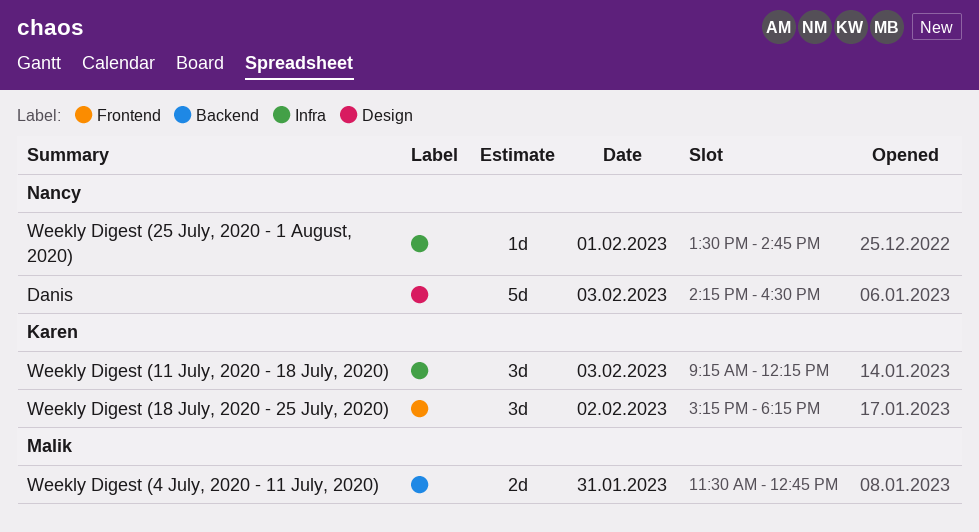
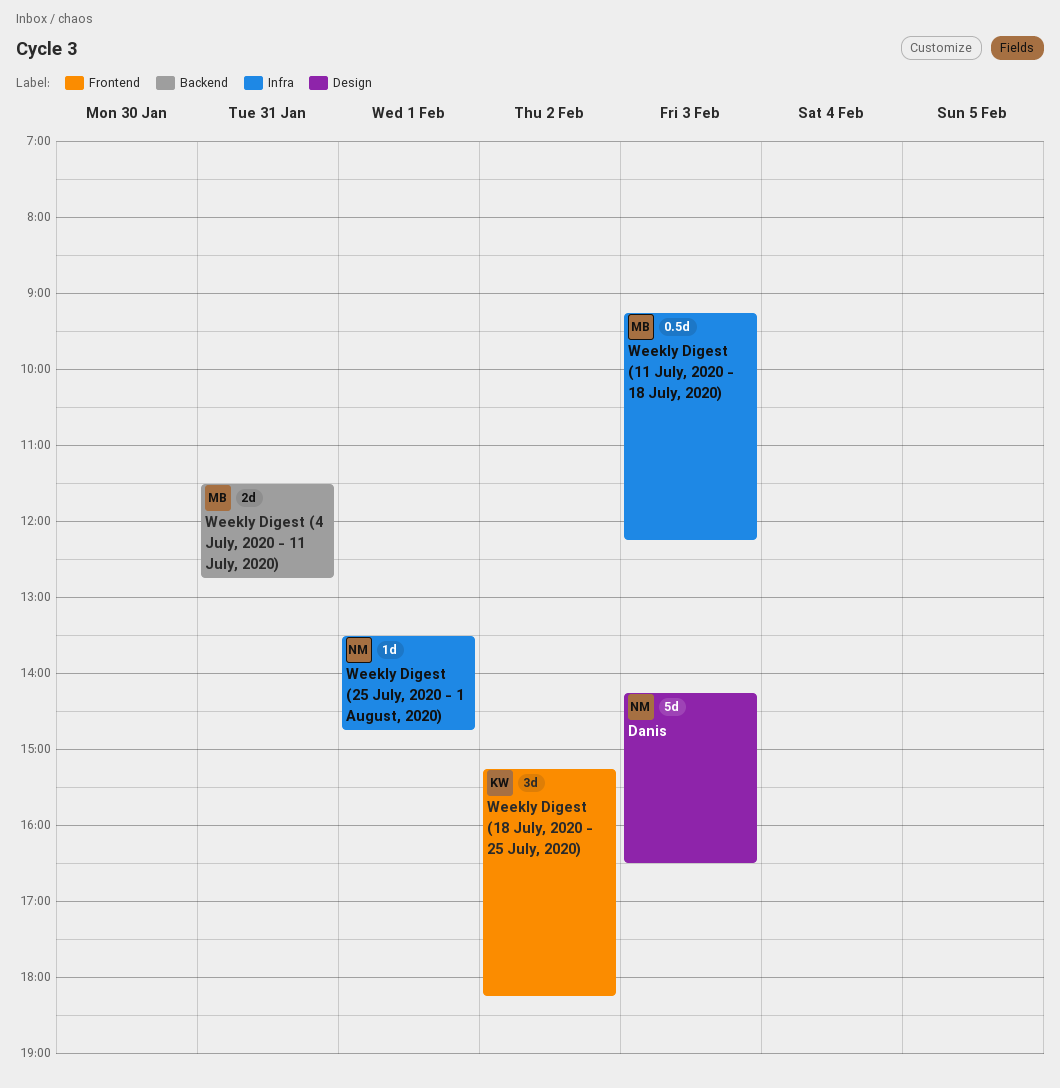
Weekly Digest (11 July, 2020 - 18 July, 2020), owner: Karen -> Malik
Weekly Digest (11 July, 2020 - 18 July, 2020), estimate: 3d -> 0.5d

